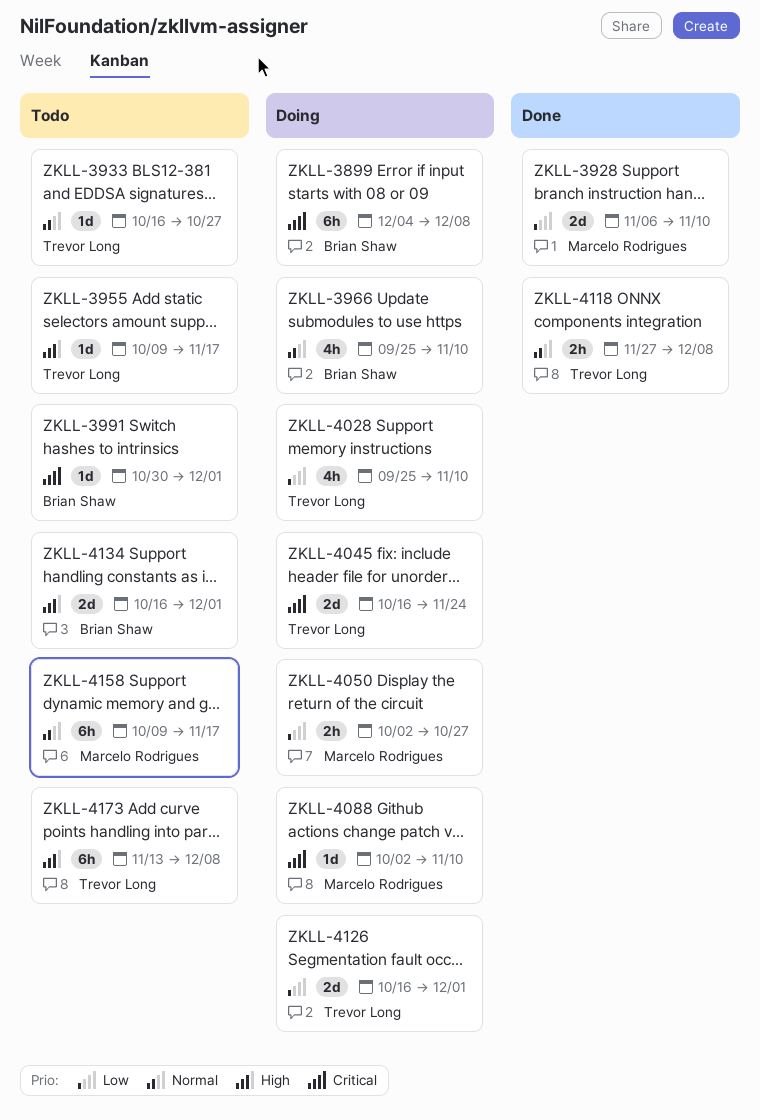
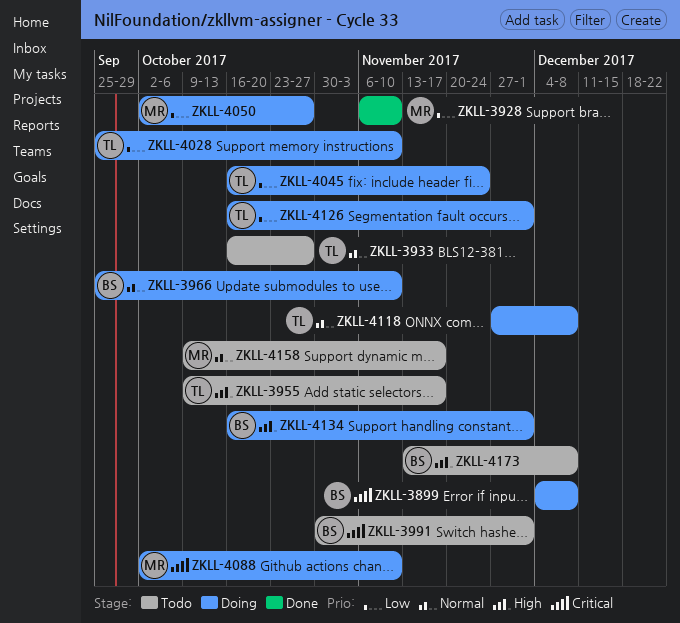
ZKLL-4045, priority: Critical -> Low
ZKLL-4118, status: Done -> Doing
ZKLL-4134, status: Todo -> Doing
ZKLL-4173, owner: Trevor Long -> Brian Shaw

